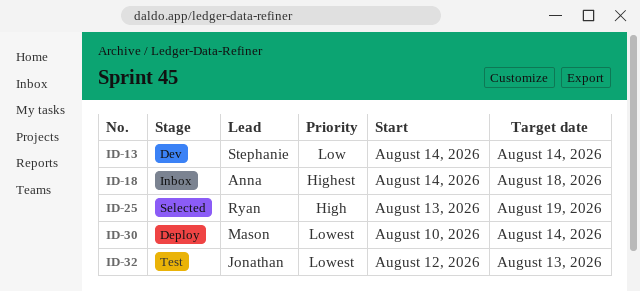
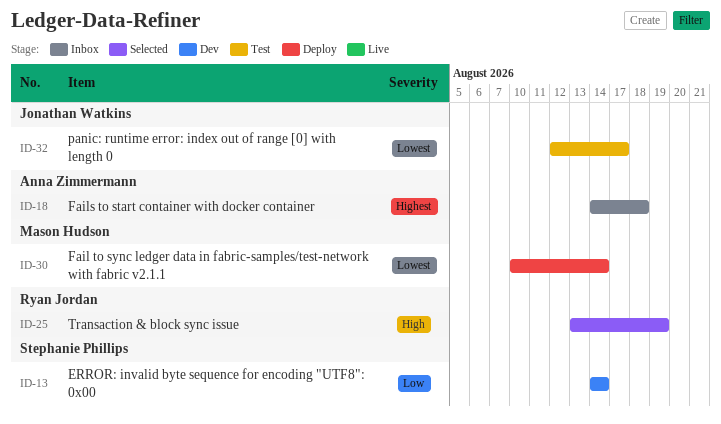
ID-32, due: Aug 13 -> Aug 17

